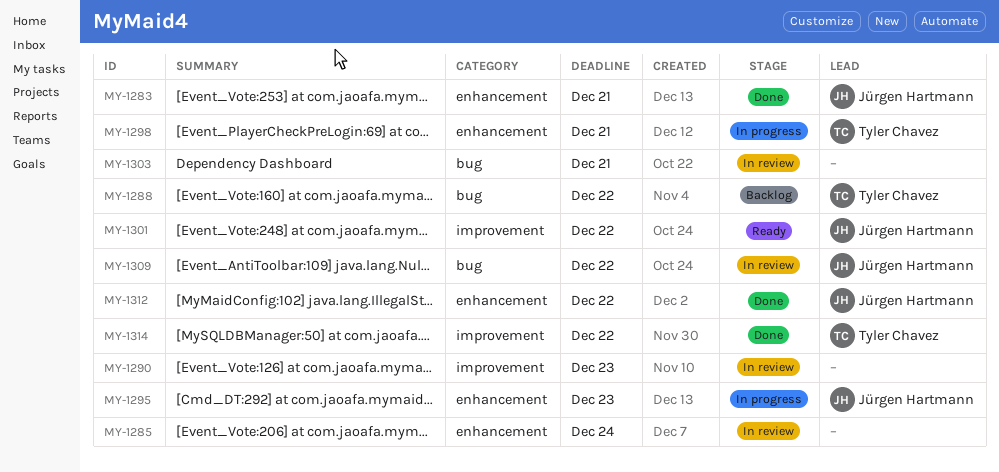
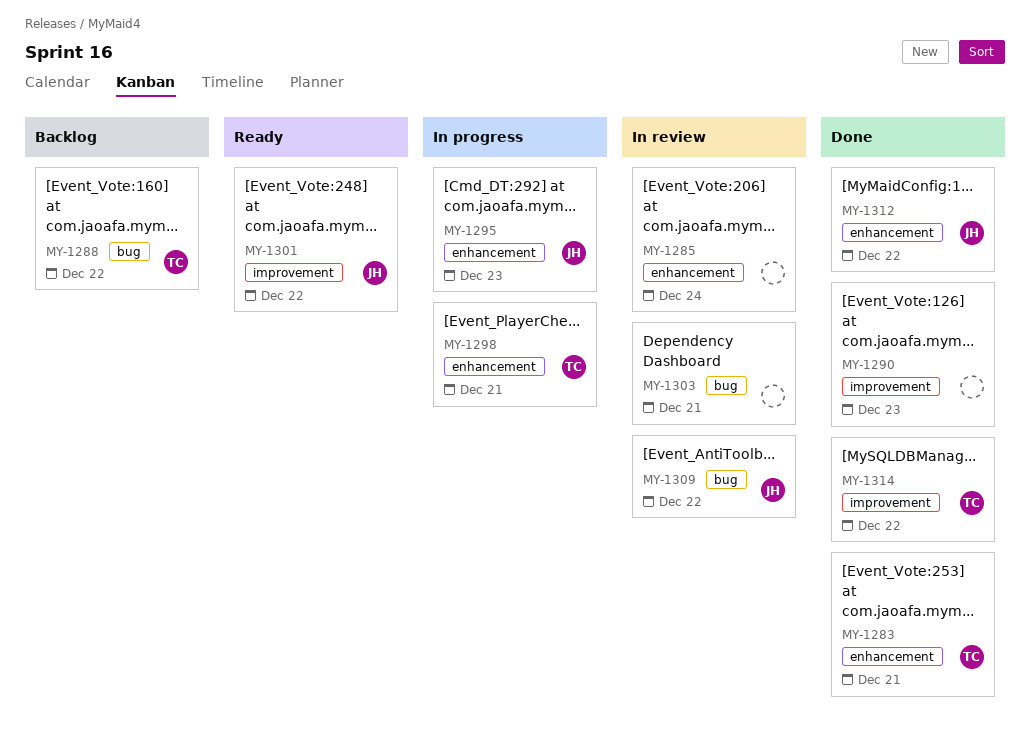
MY-1283, owner: Jürgen Hartmann -> Tyler Chavez
MY-1290, status: In review -> Done

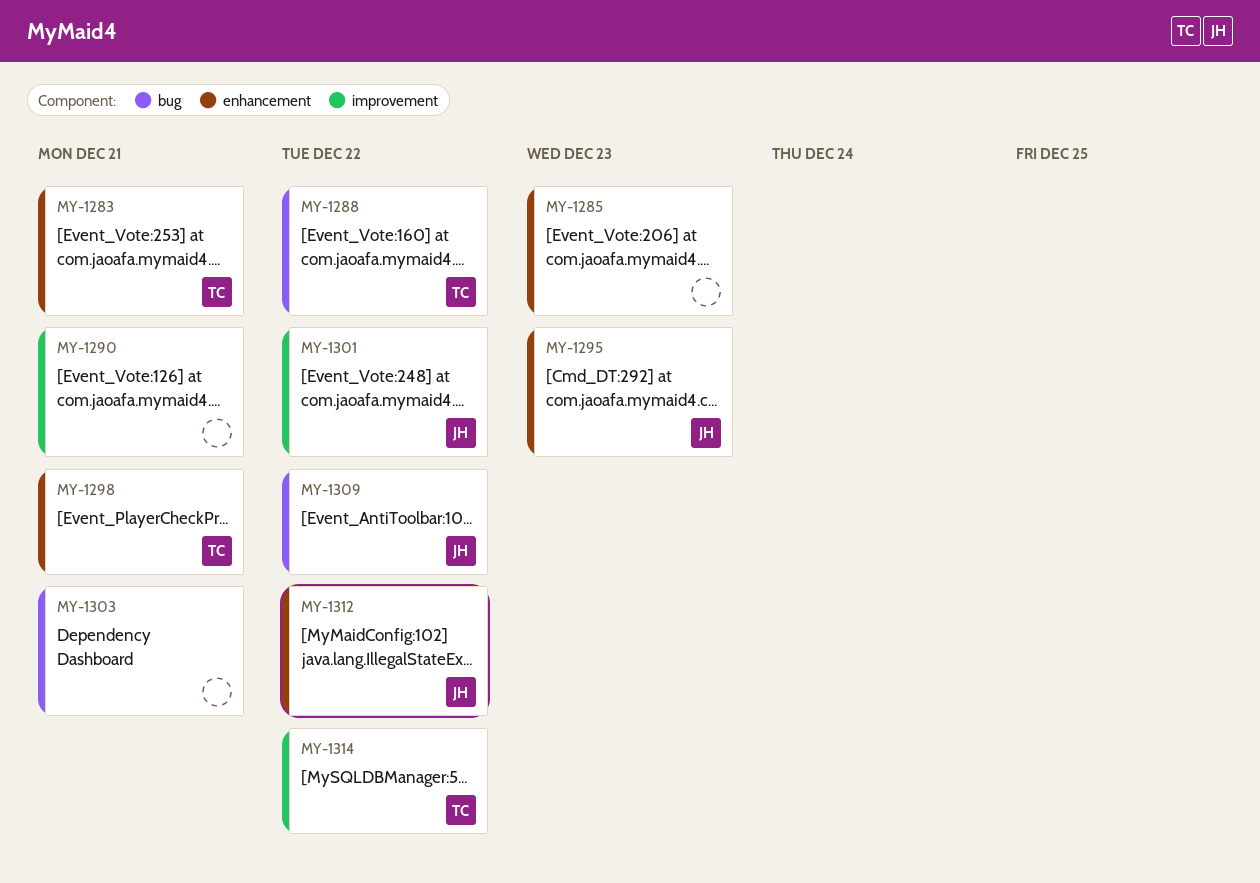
MY-1285, due: Dec 24 -> Dec 23
MY-1290, due: Dec 23 -> Dec 21

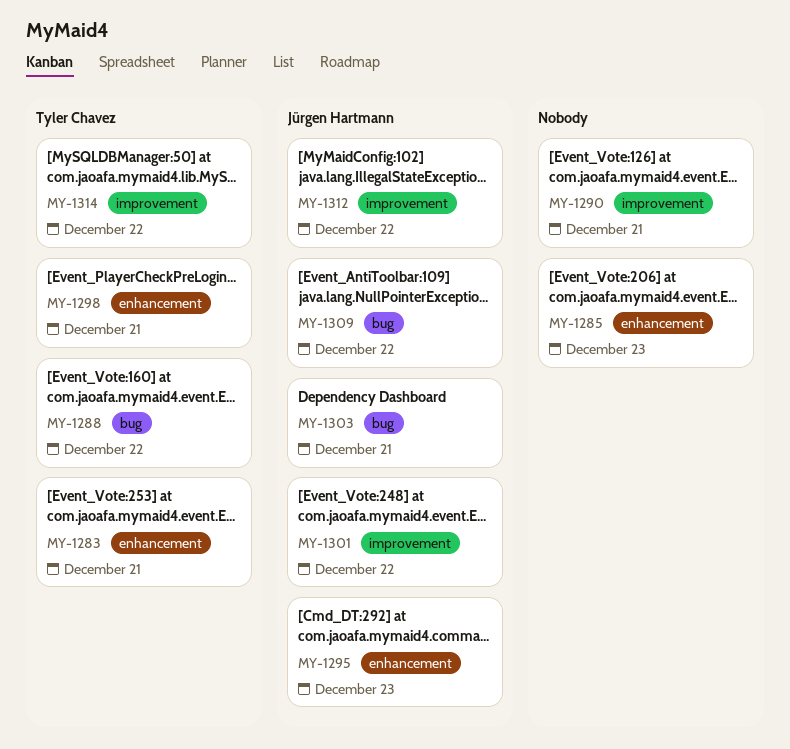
MY-1303, owner: none -> Jürgen Hartmann
MY-1312, label: enhancement -> improvement

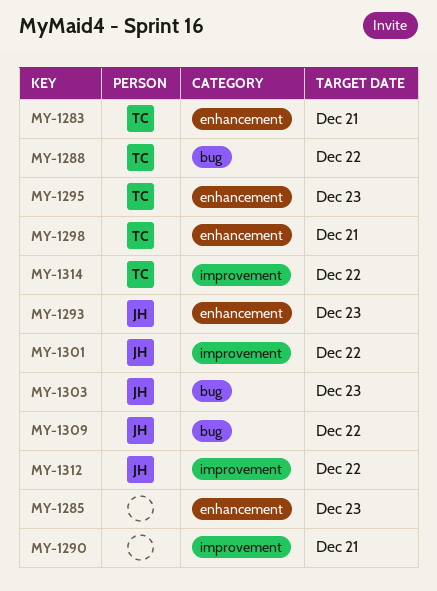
MY-1293: none -> present
MY-1295, owner: Jürgen Hartmann -> Tyler Chavez
MY-1303, due: Dec 21 -> Dec 23

